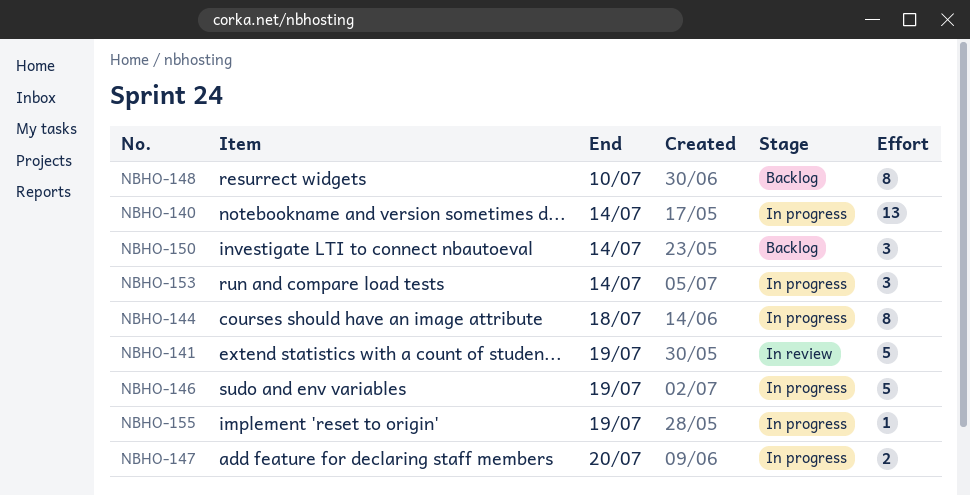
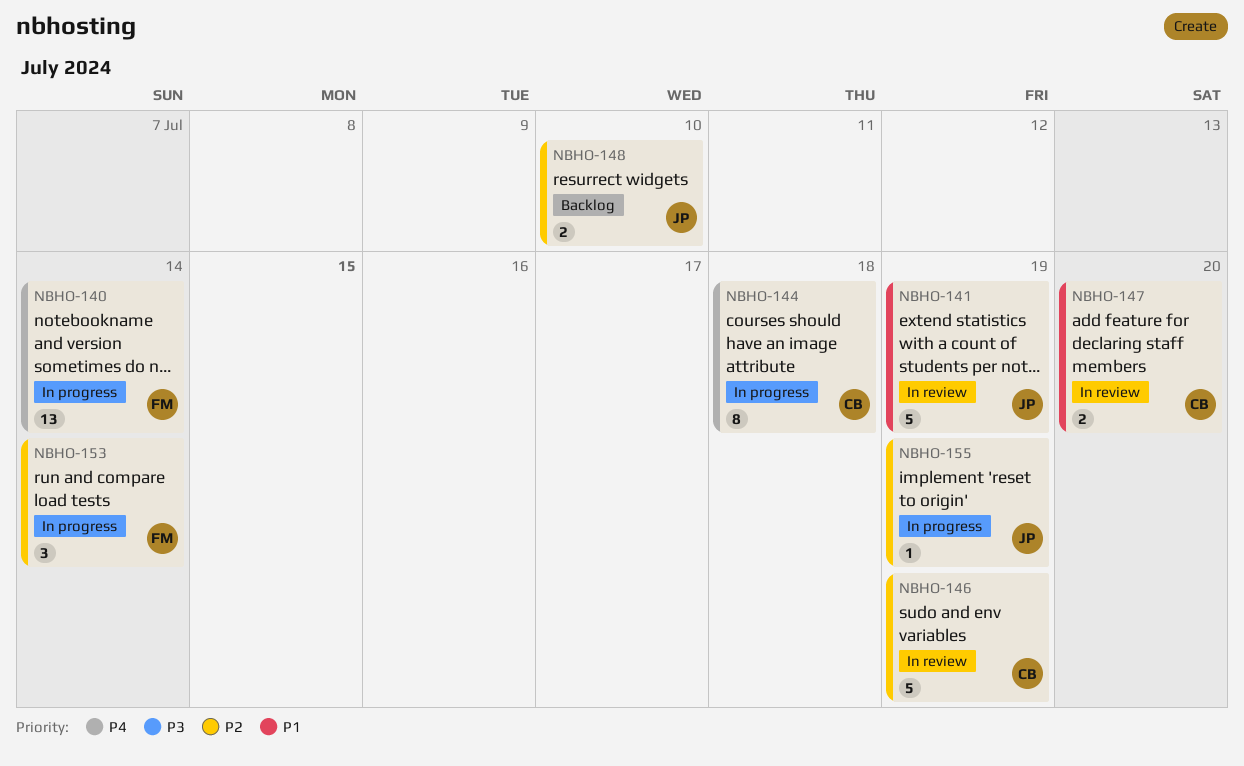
NBHO-146, status: In progress -> In review
NBHO-147, status: In progress -> In review
NBHO-148, estimate: 8 -> 2
NBHO-150: present -> none

